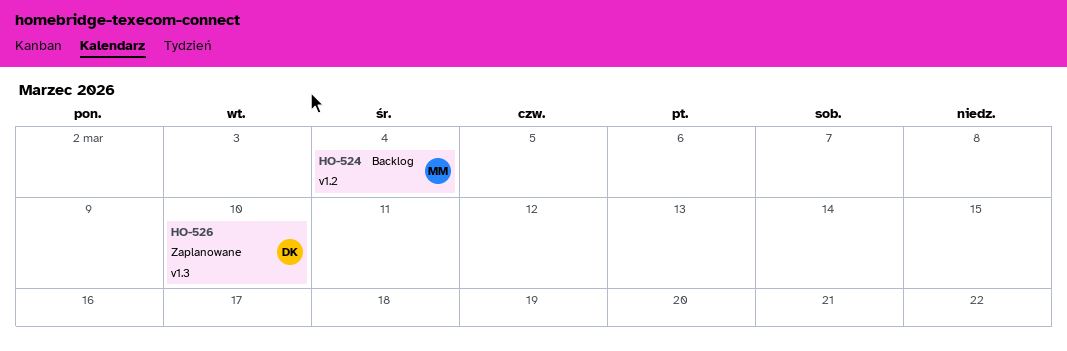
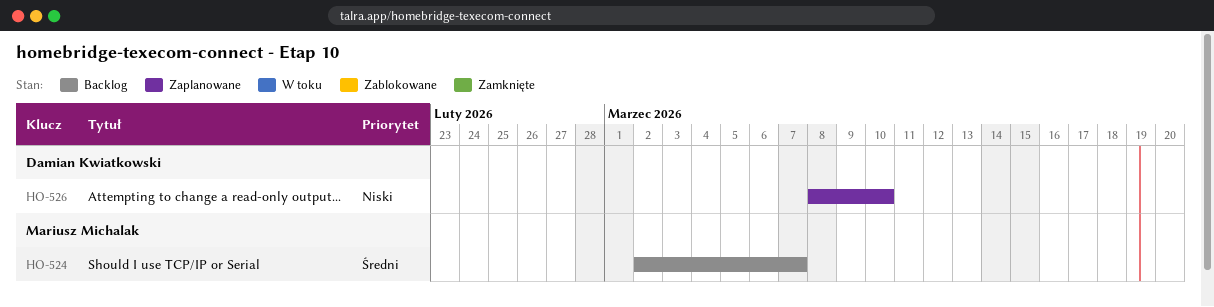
HO-524, due: Mar 4 -> Mar 7

